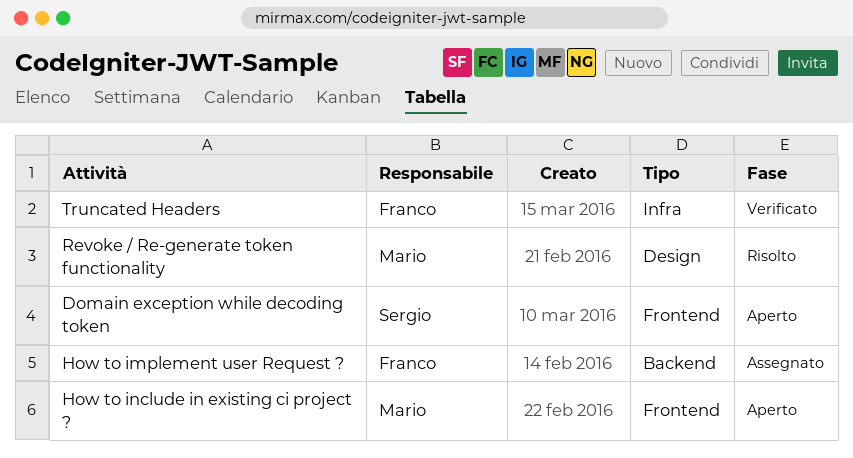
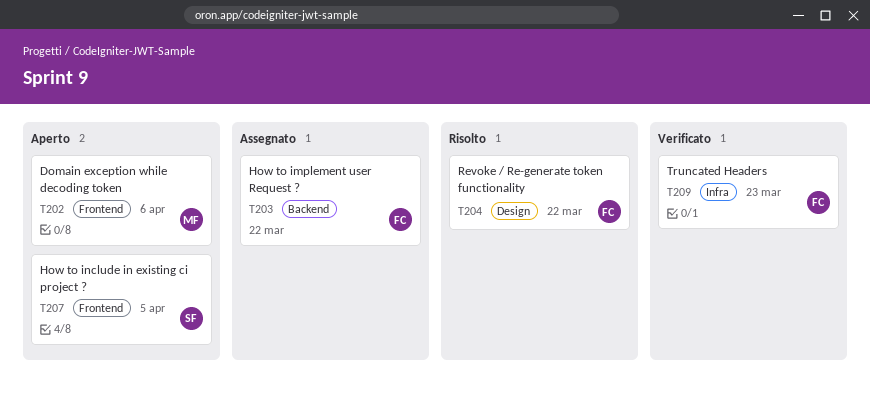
Domain exception while decoding token, owner: Sergio -> Mario
How to include in existing ci project ?, owner: Mario -> Sergio
Revoke / Re-generate token functionality, owner: Mario -> Franco

